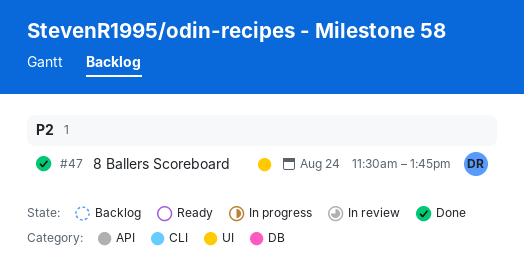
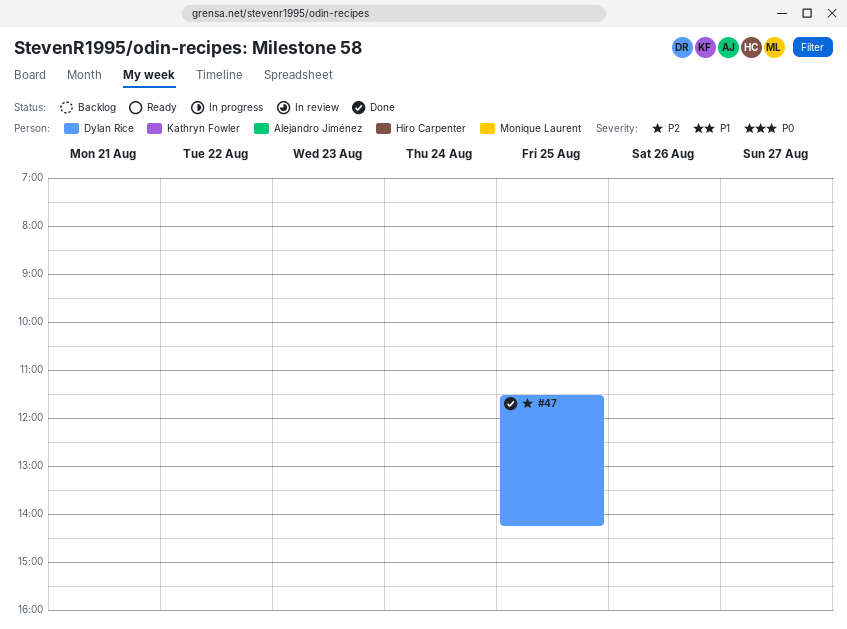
#47, day: Aug 24 -> Aug 25
#47, ends: 13:45 -> 14:15

